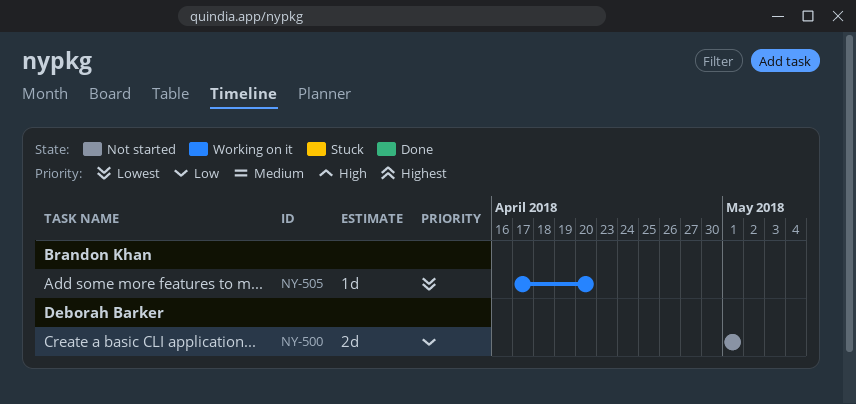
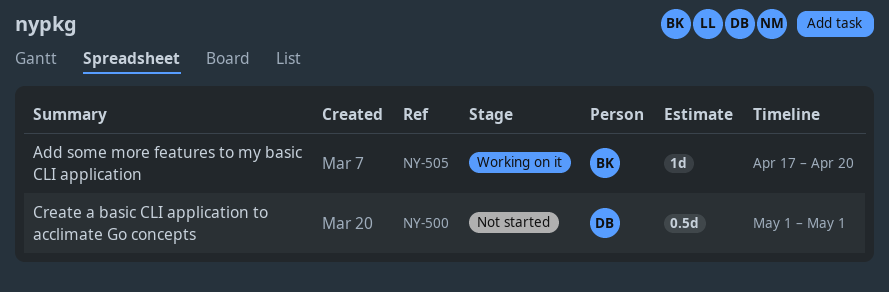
NY-500, estimate: 2d -> 0.5d

